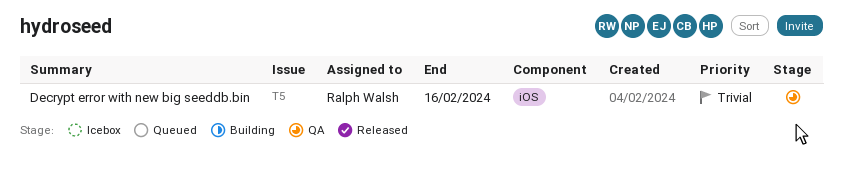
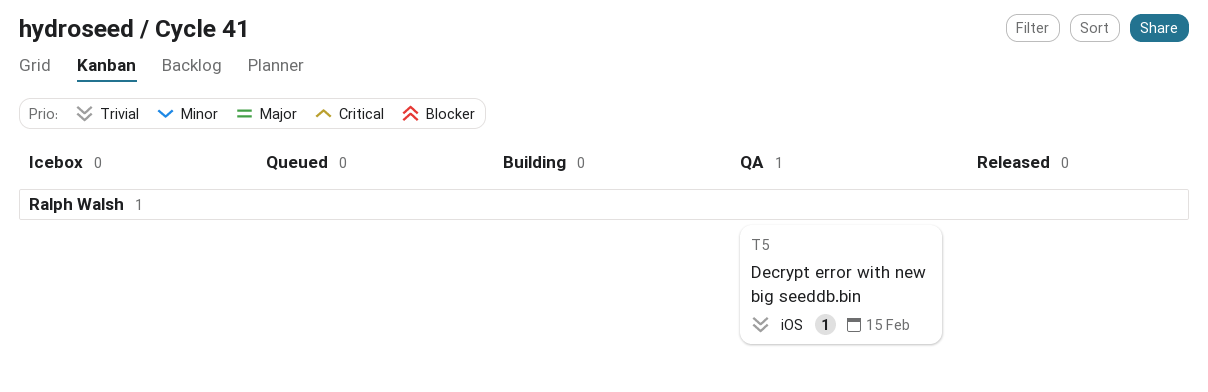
T5, due: Feb 16 -> Feb 15

